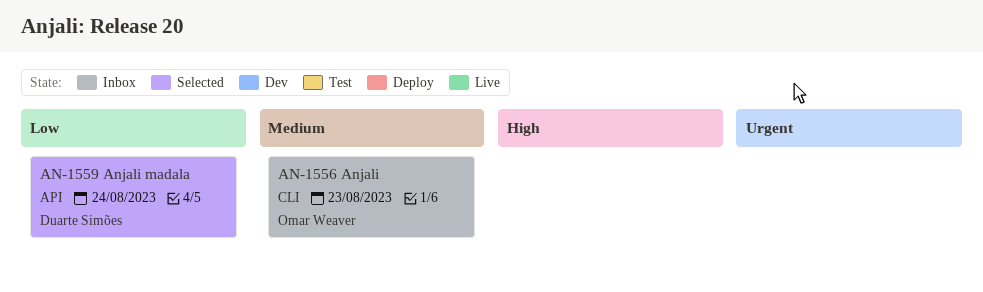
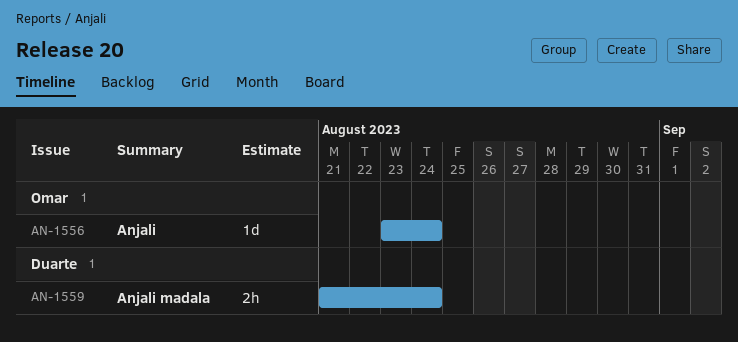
AN-1556, due: Aug 23 -> Aug 24

